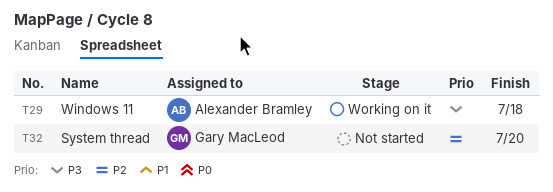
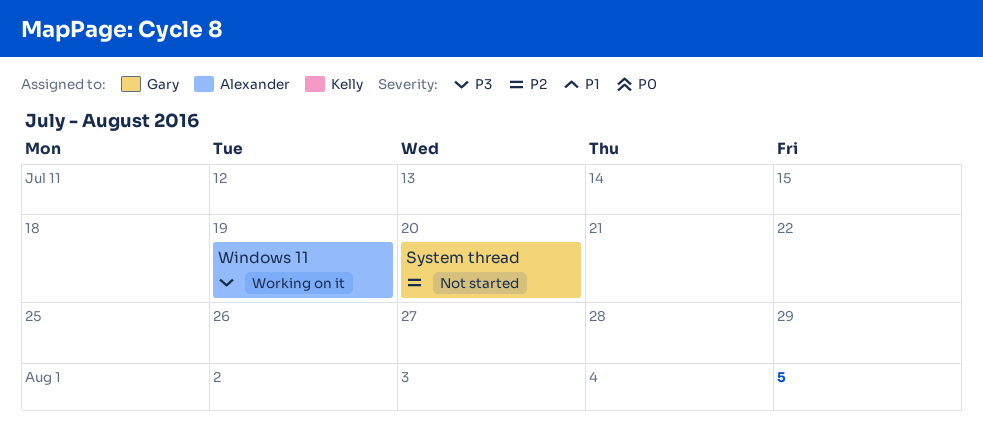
Windows 11, due: Jul 18 -> Jul 19

